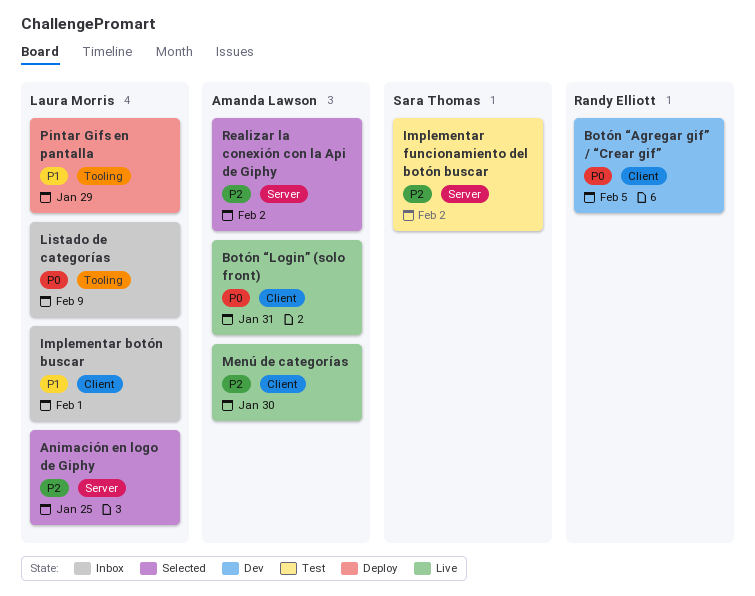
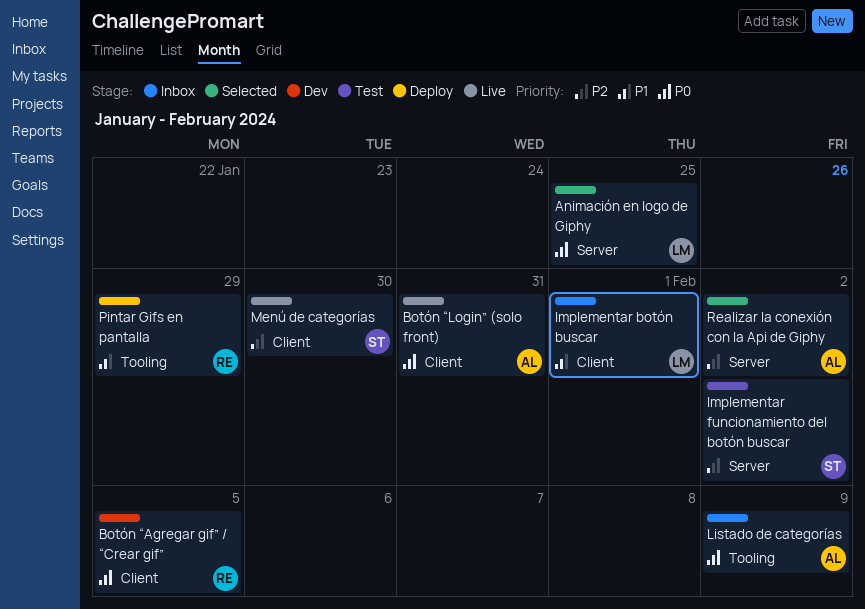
Animación en logo de Giphy, priority: P2 -> P0
Listado de categorías, owner: Laura Morris -> Amanda Lawson
Menú de categorías, owner: Amanda Lawson -> Sara Thomas
Pintar Gifs en pantalla, owner: Laura Morris -> Randy Elliott

